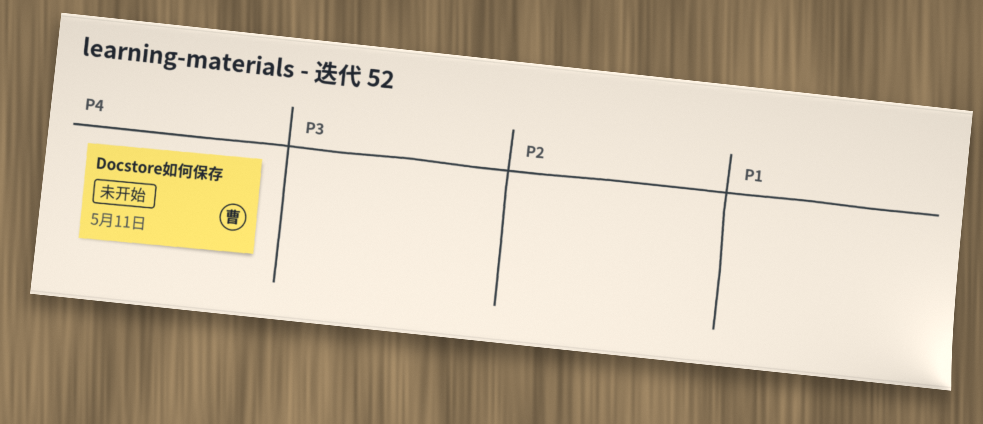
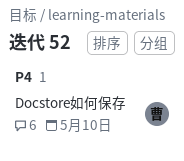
Docstore如何保存, due: May 11 -> May 10

